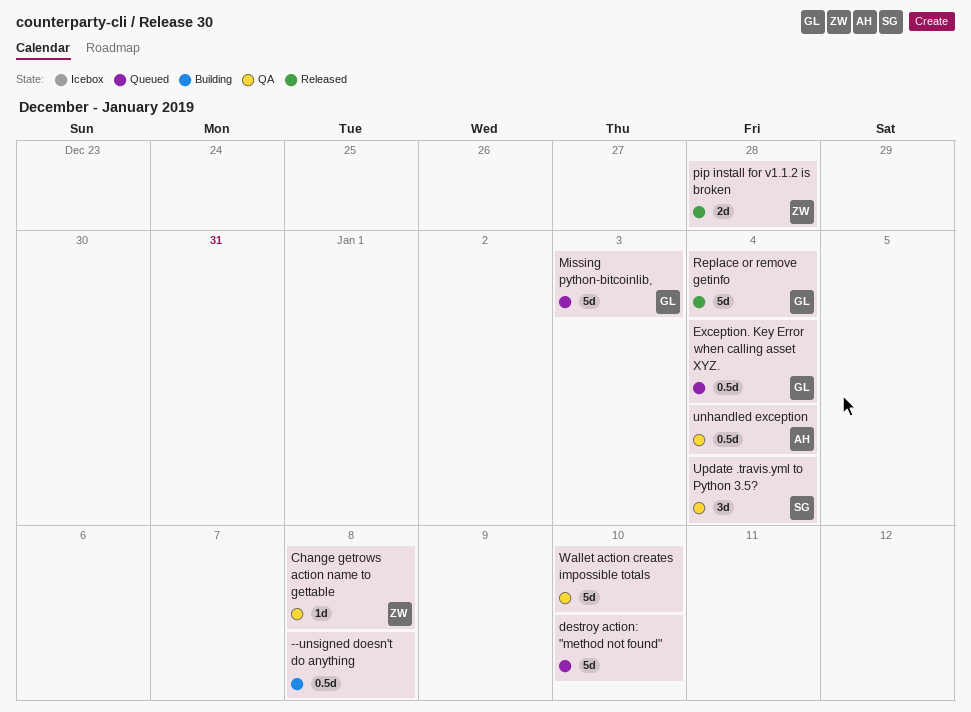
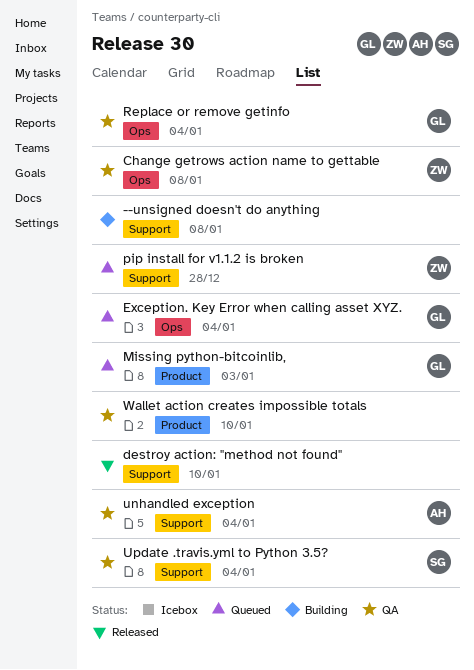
destroy action: "method not found", status: Queued -> Released
pip install for v1.1.2 is broken, status: Released -> Queued
Replace or remove getinfo, status: Released -> QA

